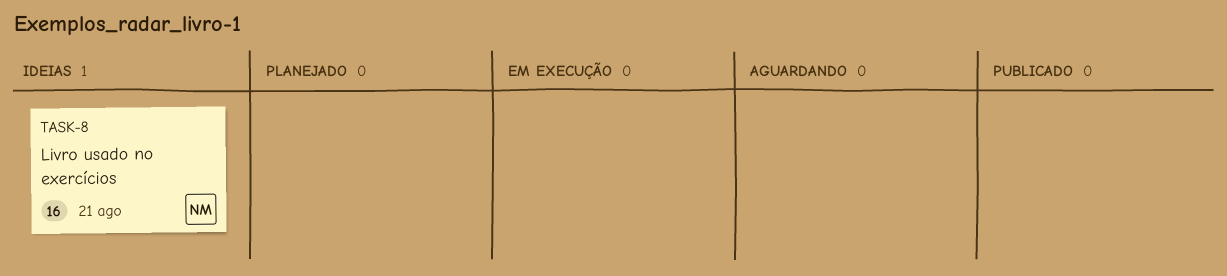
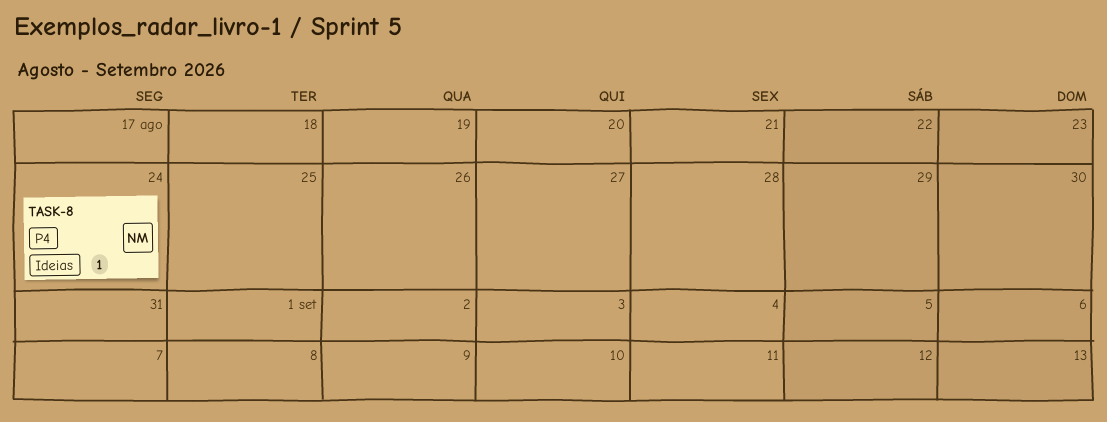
TASK-8, estimate: 16 -> 1
TASK-8, due: Aug 21 -> Aug 24

